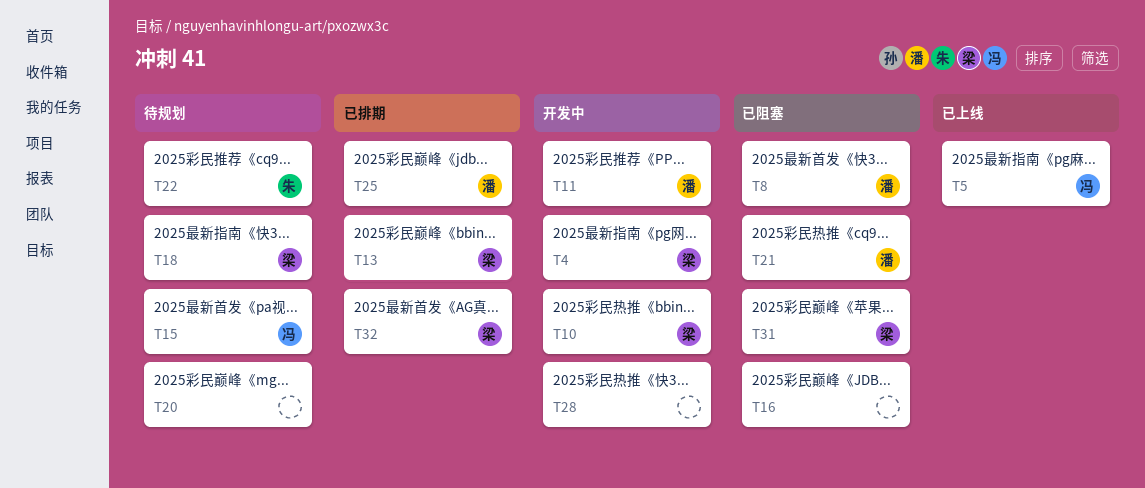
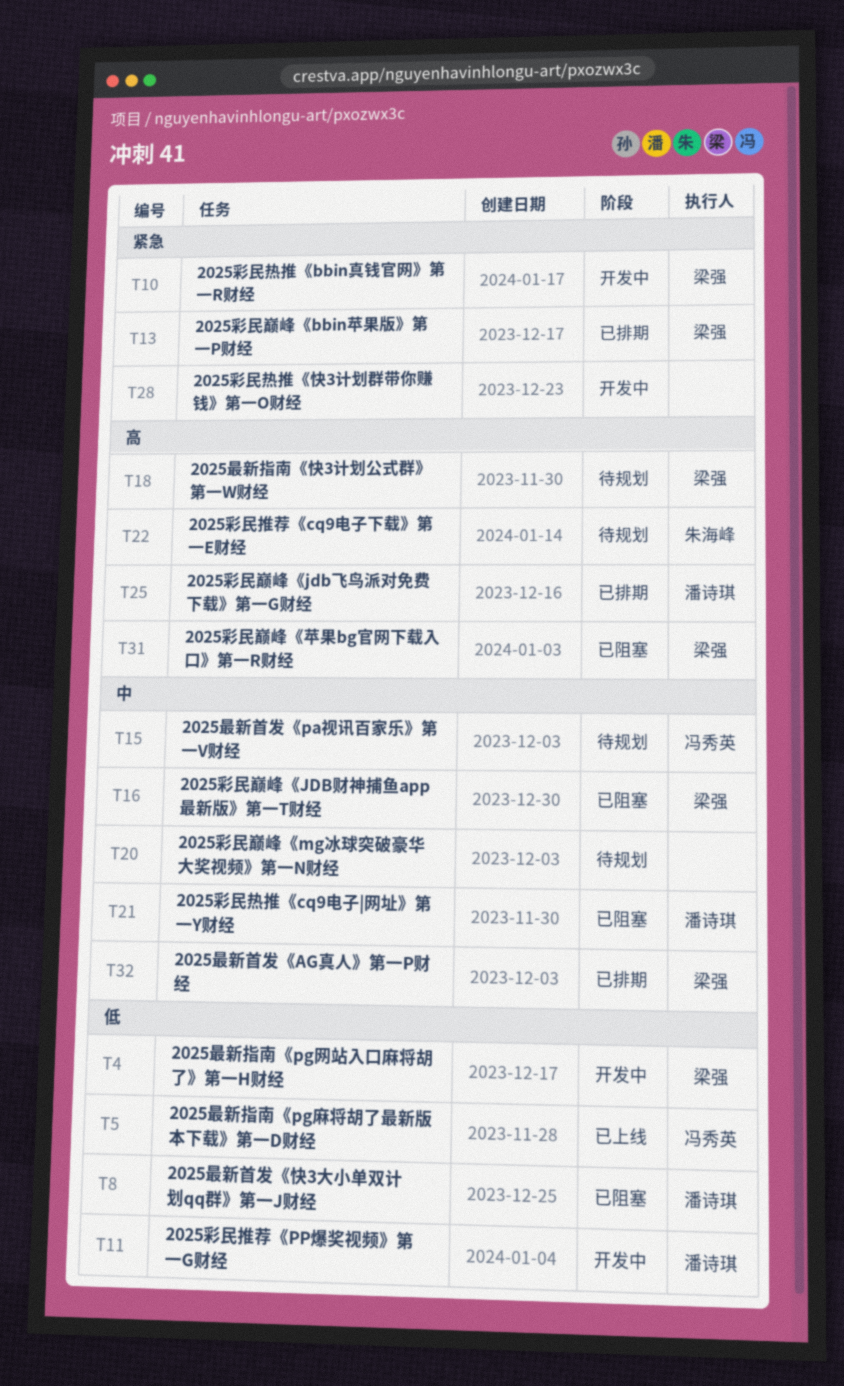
T16, owner: none -> 梁强

